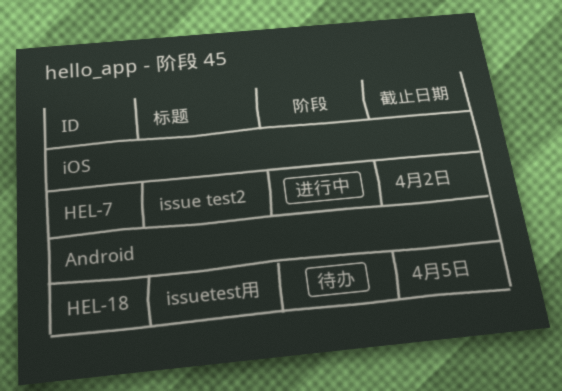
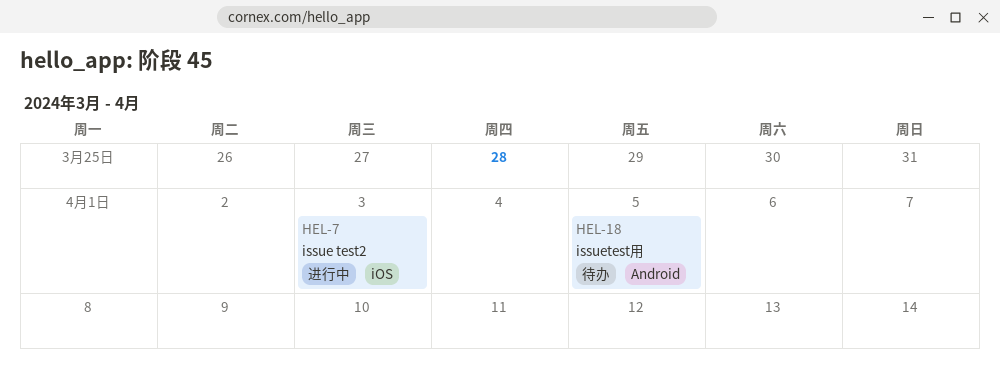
HEL-7, due: Apr 2 -> Apr 3

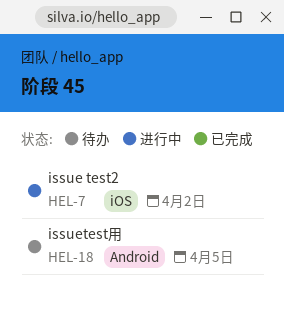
HEL-7, due: Apr 3 -> Apr 2

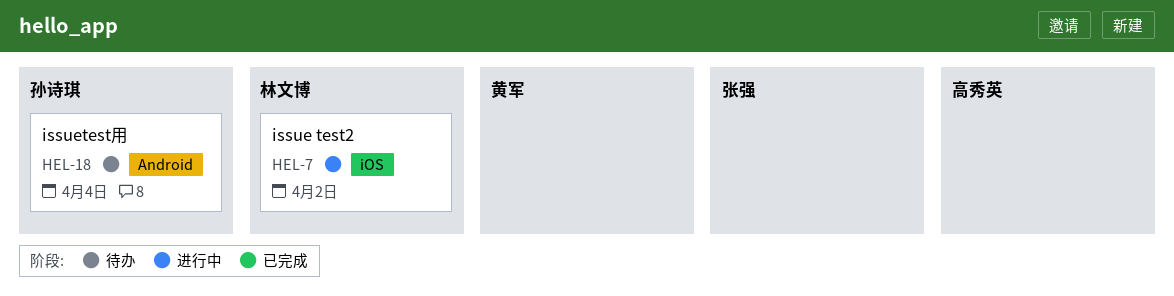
HEL-18, due: Apr 5 -> Apr 4

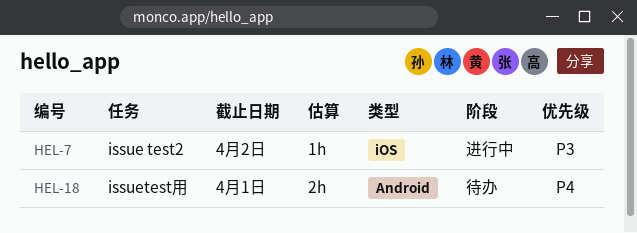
HEL-18, due: Apr 4 -> Apr 1

